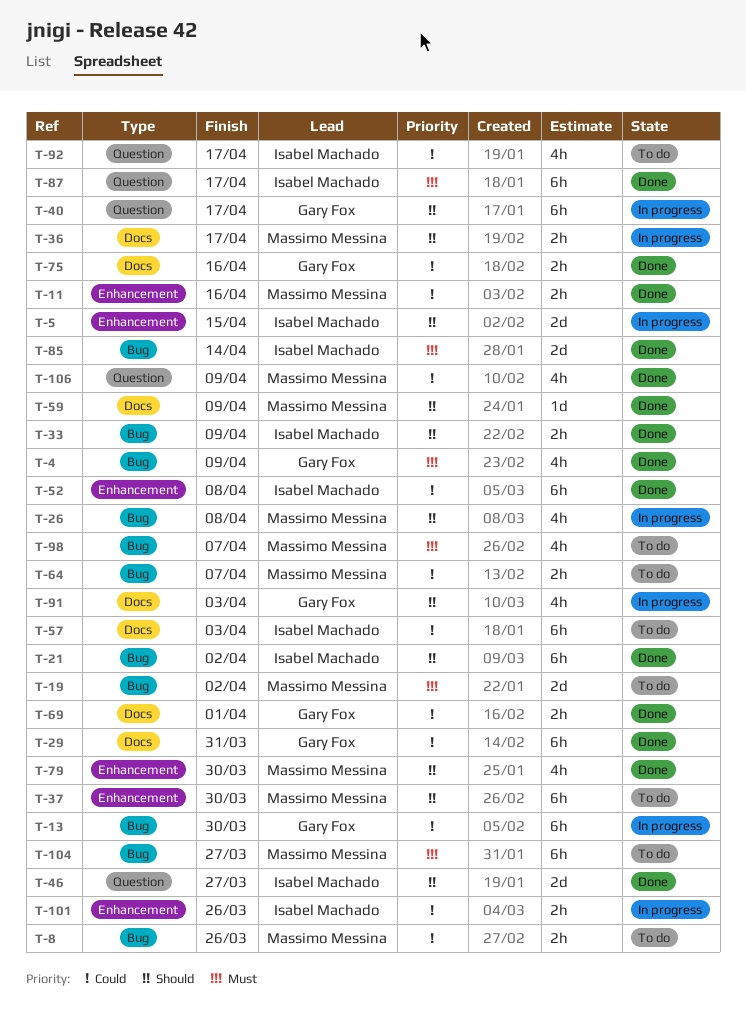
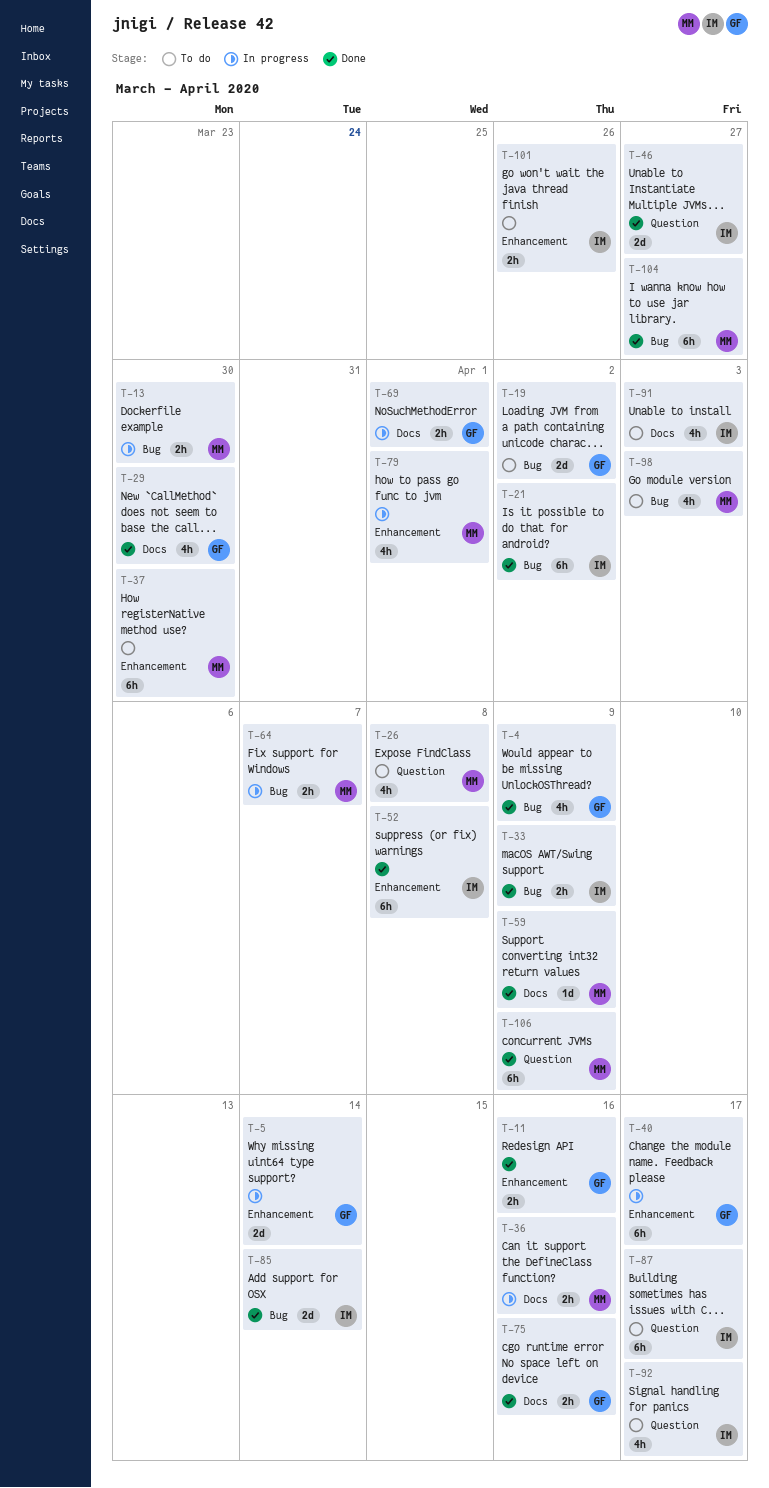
T-5, owner: Isabel Machado -> Gary Fox
T-5, due: Apr 15 -> Apr 14
T-8: present -> none
T-11, owner: Massimo Messina -> Gary Fox
T-13, owner: Gary Fox -> Massimo Messina
T-13, estimate: 6h -> 2h
T-19, owner: Massimo Messina -> Gary Fox
T-26, status: In progress -> To do
T-26, label: Bug -> Question
T-29, estimate: 6h -> 4h
T-29, due: Mar 31 -> Mar 30
T-36, due: Apr 17 -> Apr 16
T-40, label: Question -> Enhancement
T-57: present -> none
T-64, status: To do -> In progress
T-69, status: Done -> In progress
T-79, status: Done -> In progress
T-79, due: Mar 30 -> Apr 1
T-87, status: Done -> To do
T-91, status: In progress -> To do
T-91, owner: Gary Fox -> Isabel Machado
T-98, due: Apr 7 -> Apr 3
T-101, status: In progress -> To do
T-104, status: To do -> Done
T-106, estimate: 4h -> 6h

